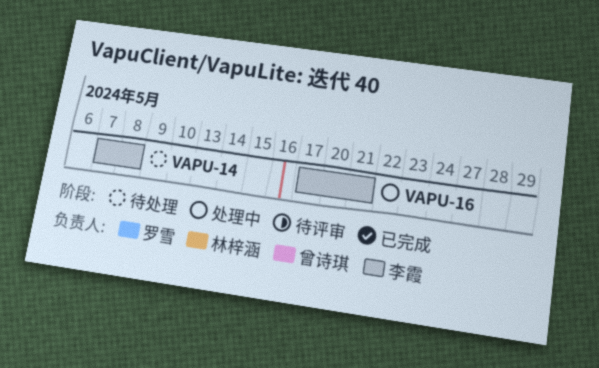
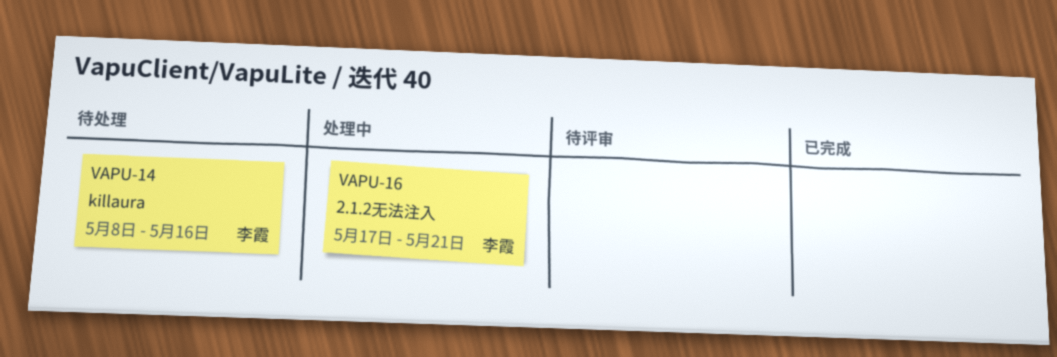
VAPU-14, start: May 7 -> May 8
VAPU-14, due: May 8 -> May 16

